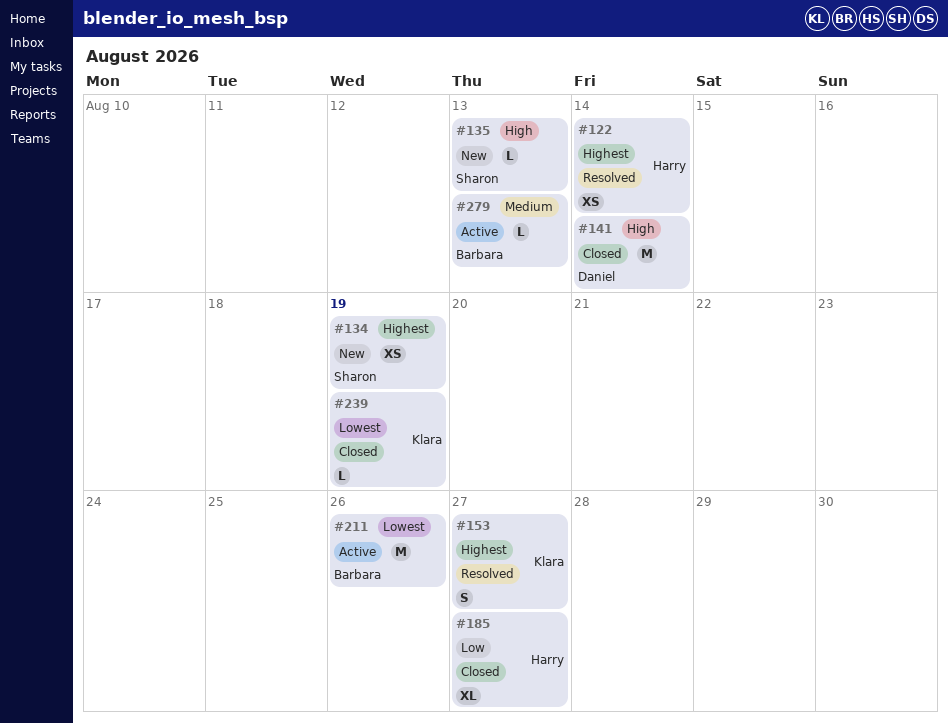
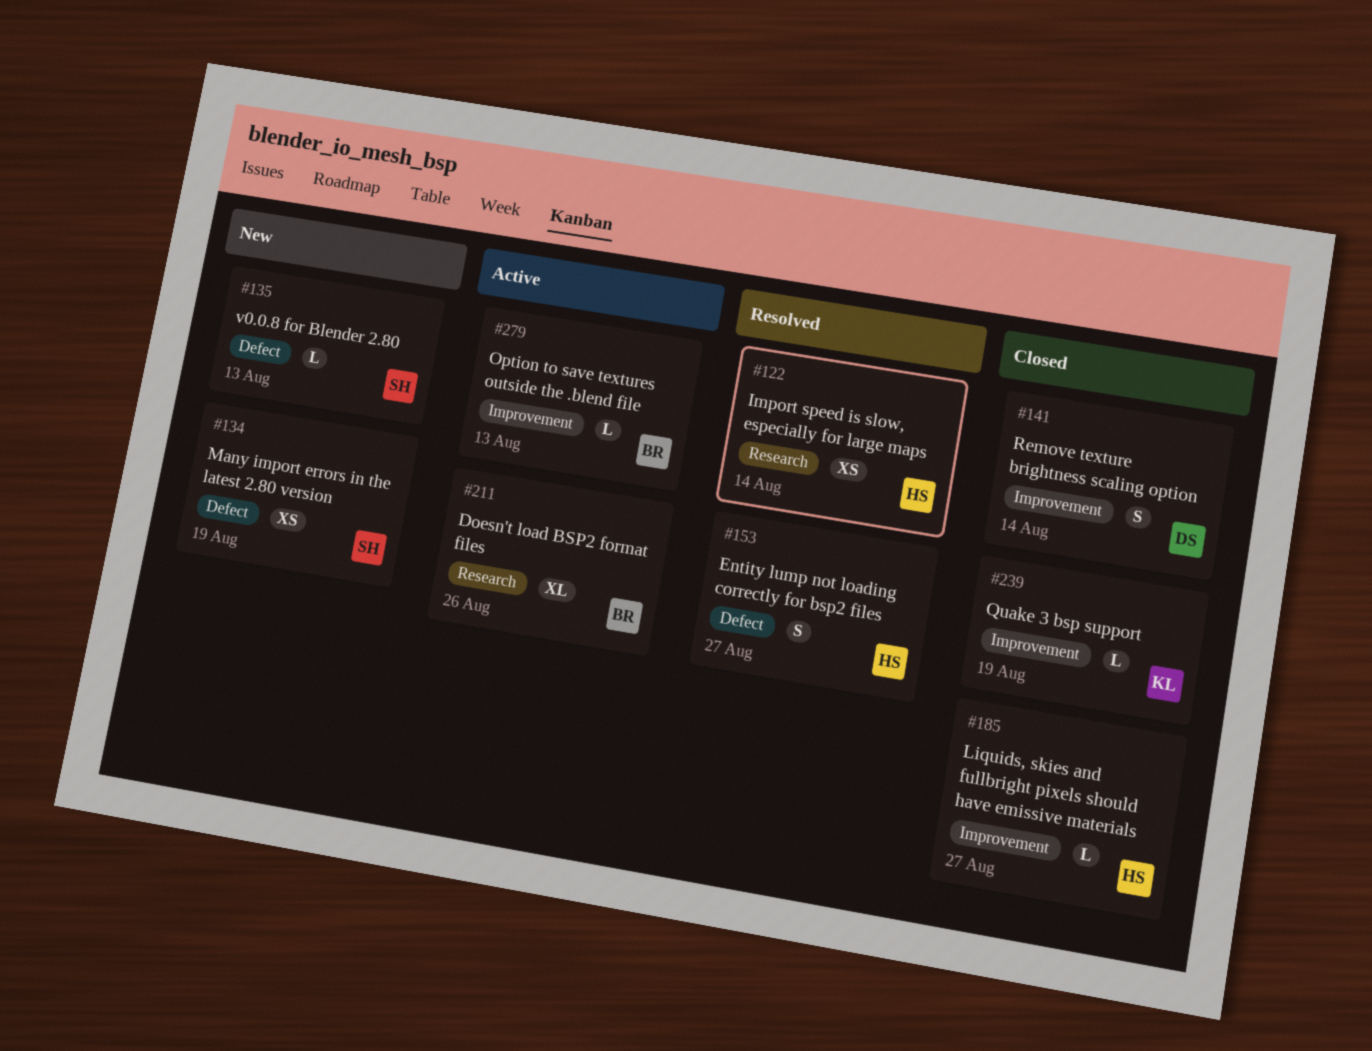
#141, estimate: M -> S
#153, owner: Klara -> Harry
#185, estimate: XL -> L
#211, estimate: M -> XL

